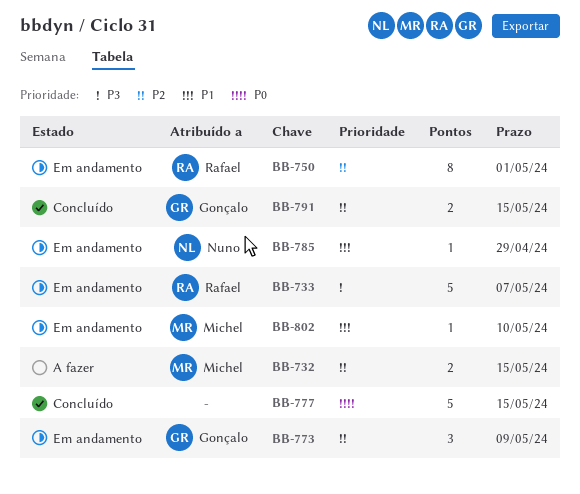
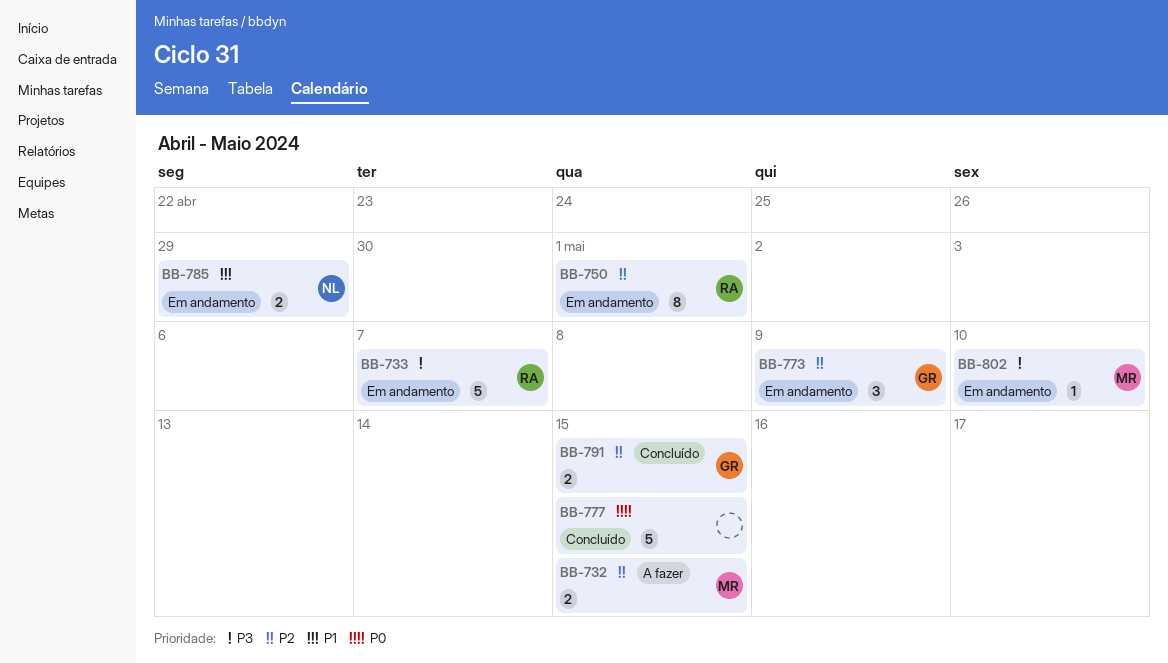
BB-785, estimate: 1 -> 2
BB-802, priority: P1 -> P3

